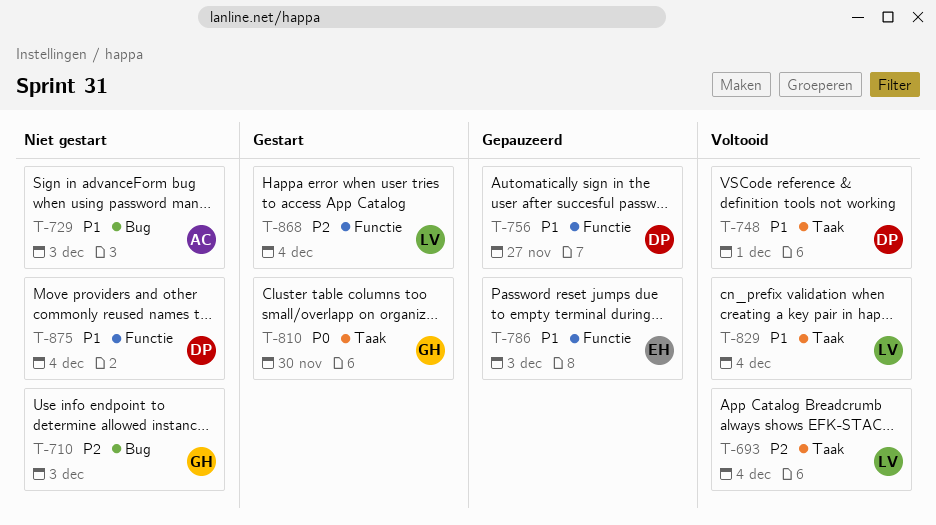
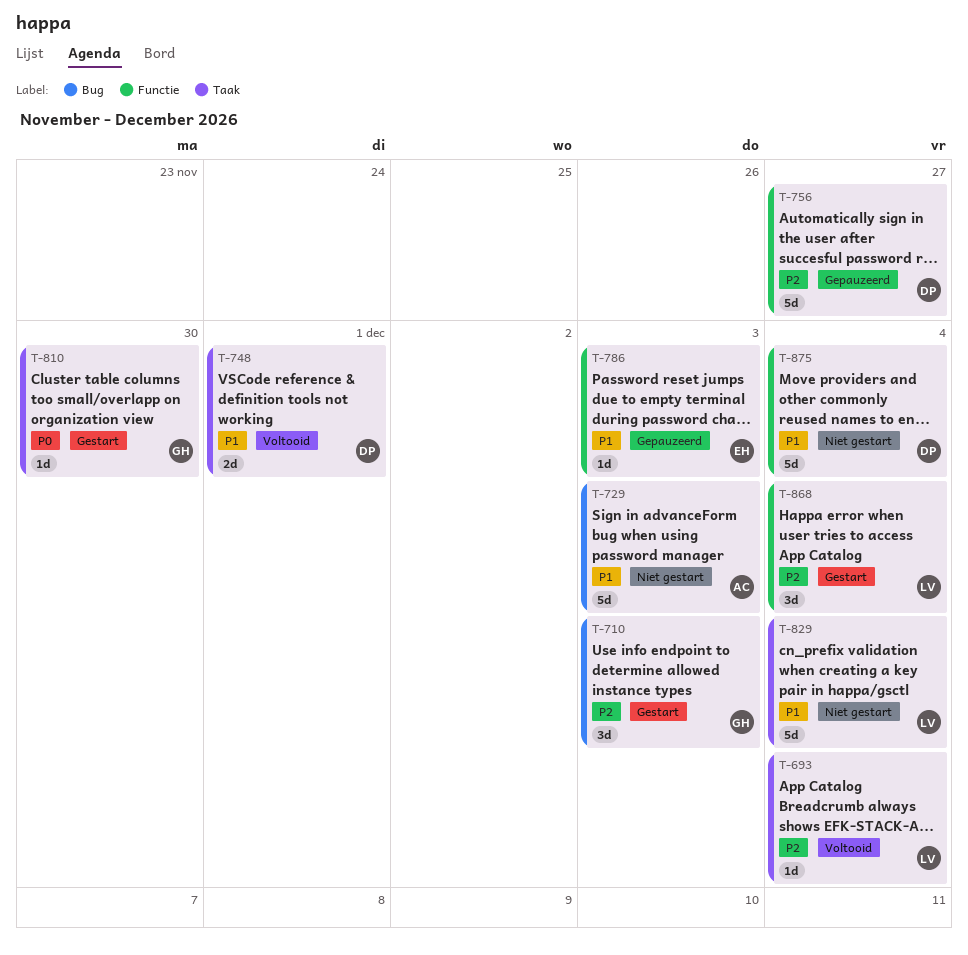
T-710, status: Niet gestart -> Gestart
T-756, priority: P1 -> P2
T-829, status: Voltooid -> Niet gestart

